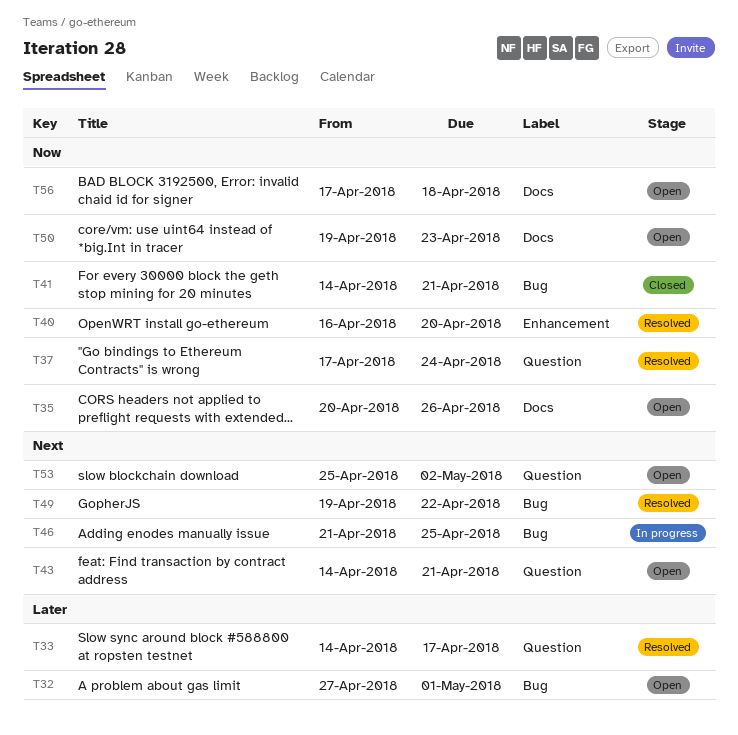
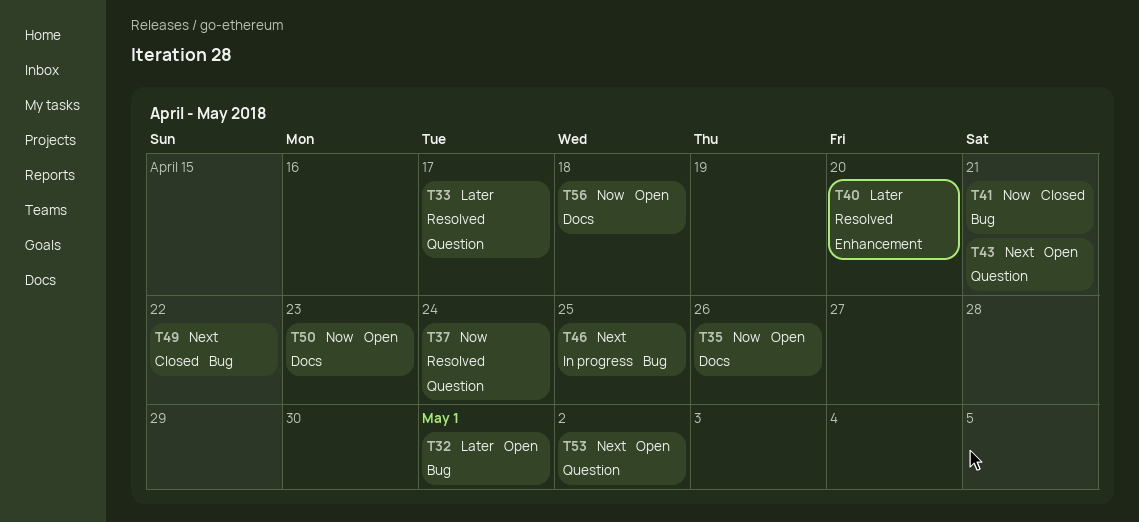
T40, priority: Now -> Later
T49, status: Resolved -> Closed

